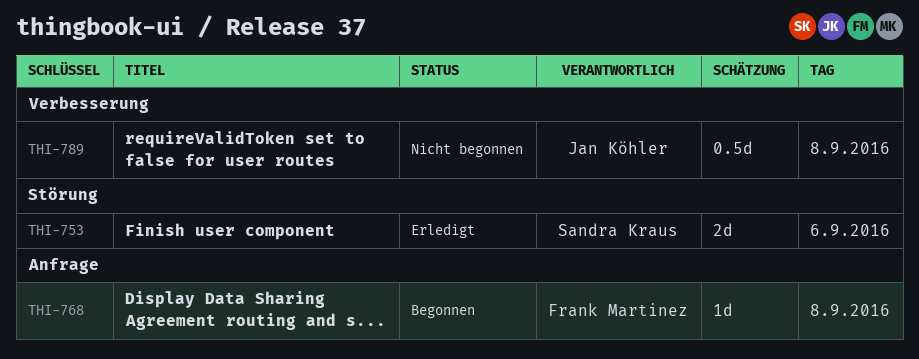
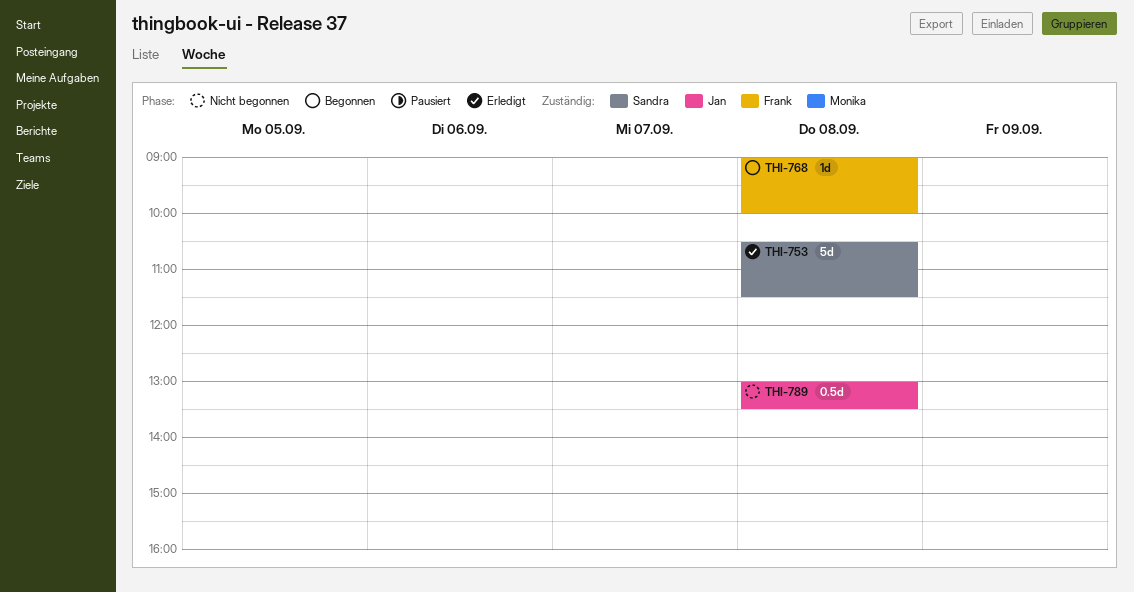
THI-753, estimate: 2d -> 5d
THI-753, day: Sep 6 -> Sep 8

